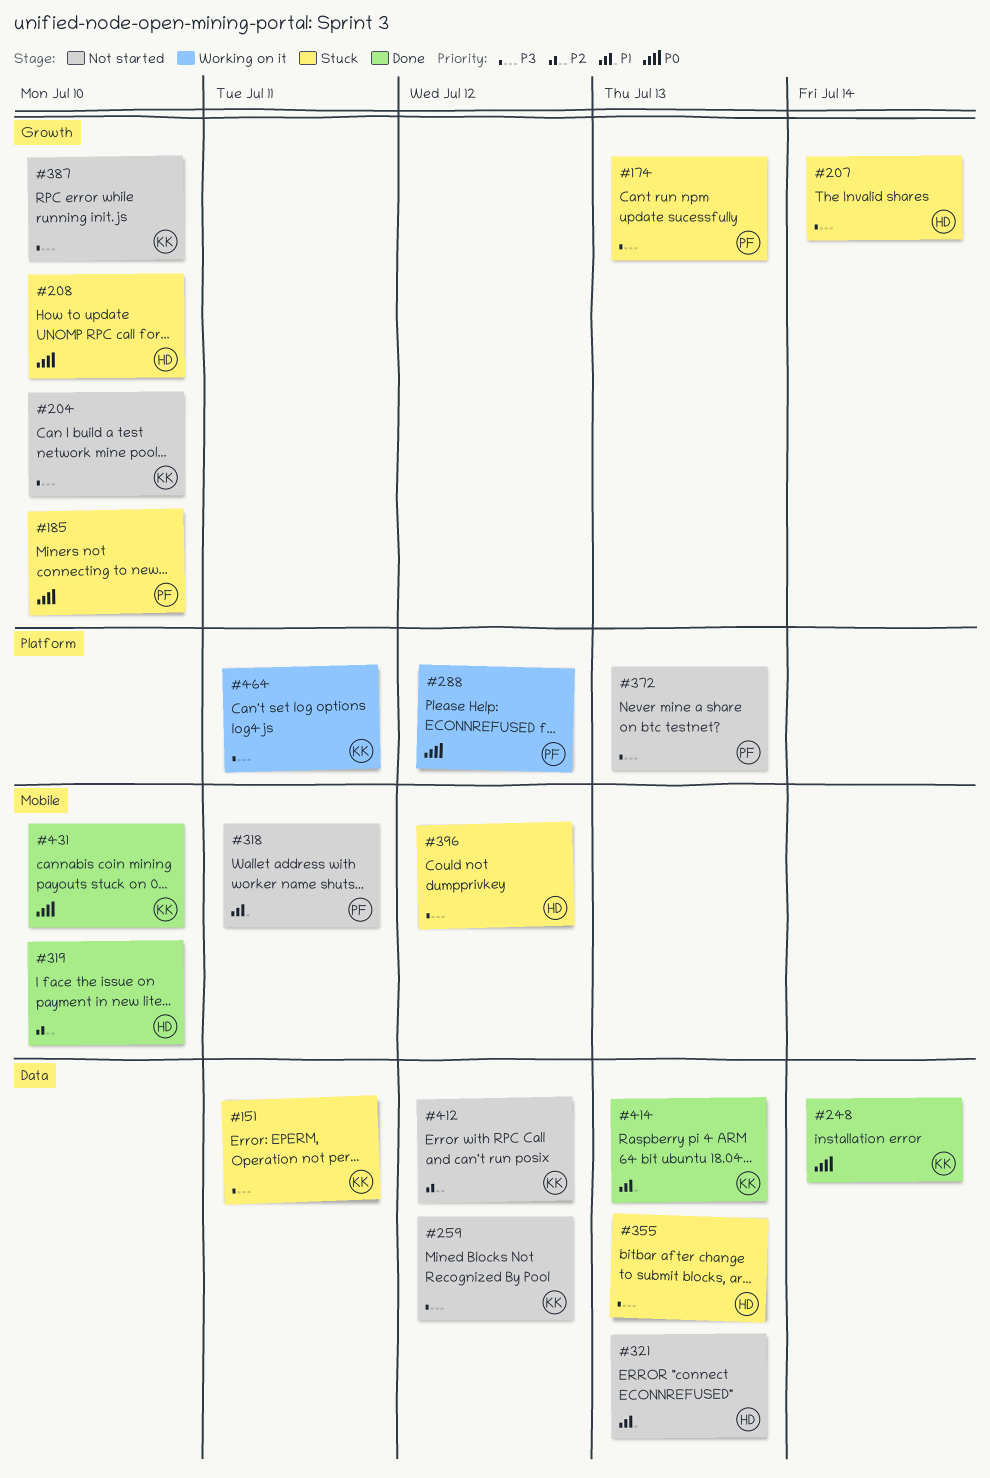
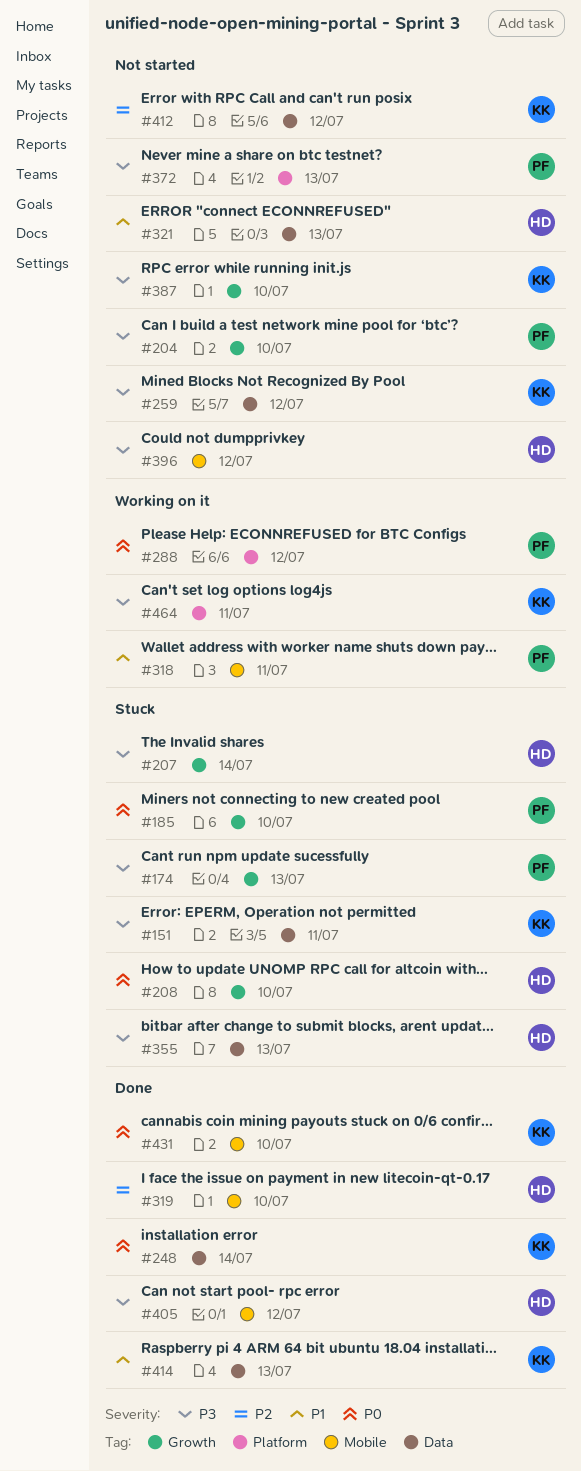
#204, owner: KK -> PF
#318, status: Not started -> Working on it
#396, status: Stuck -> Not started
#405: none -> present

